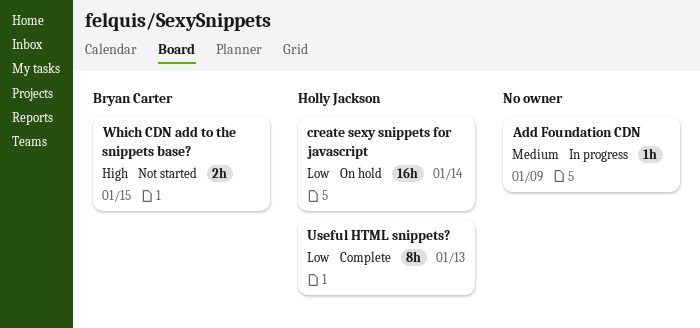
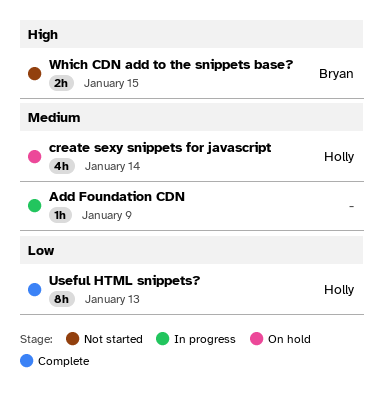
create sexy snippets for javascript, priority: Low -> Medium
create sexy snippets for javascript, estimate: 16h -> 4h

